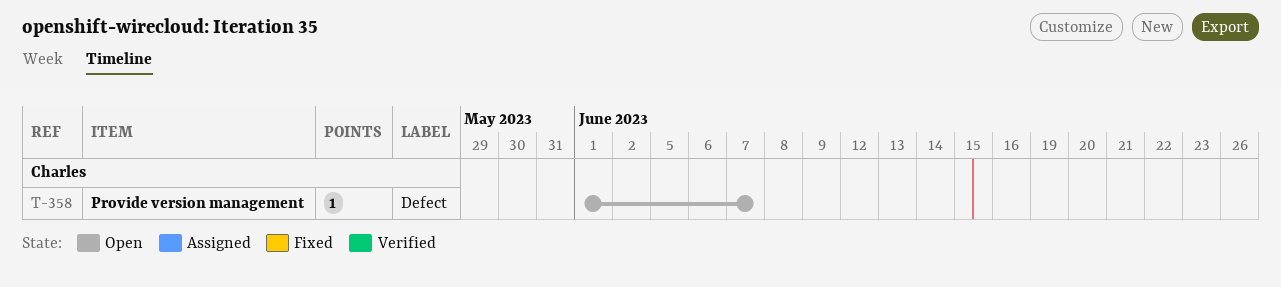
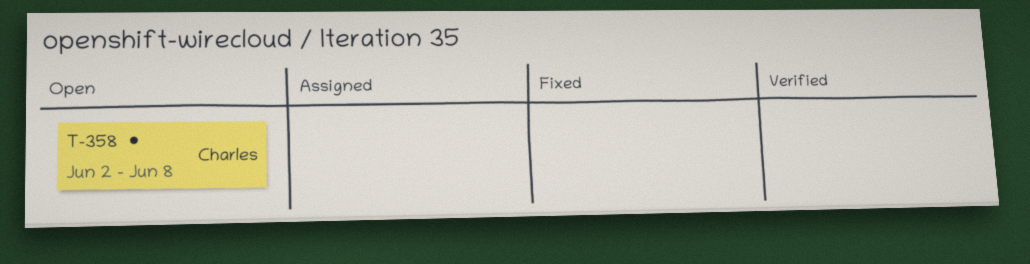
T-358, start: Jun 1 -> Jun 2
T-358, due: Jun 7 -> Jun 8

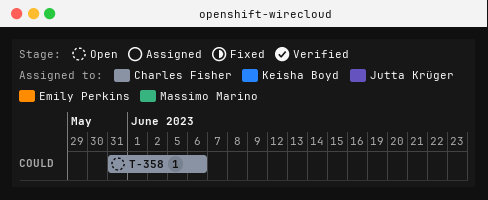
T-358, start: Jun 2 -> May 31
T-358, due: Jun 8 -> Jun 6

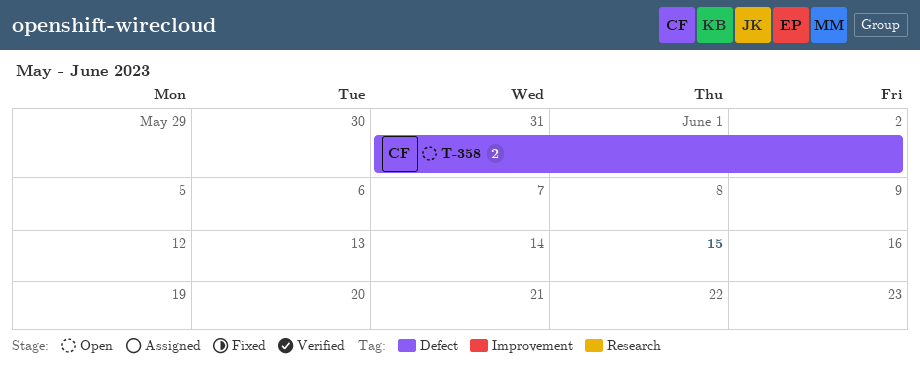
T-358, estimate: 1 -> 2
T-358, due: Jun 6 -> Jun 2

